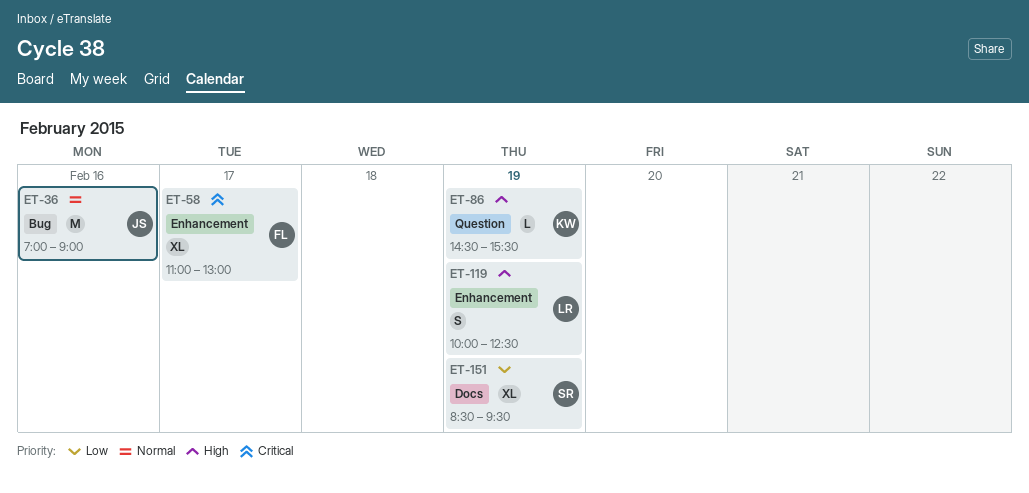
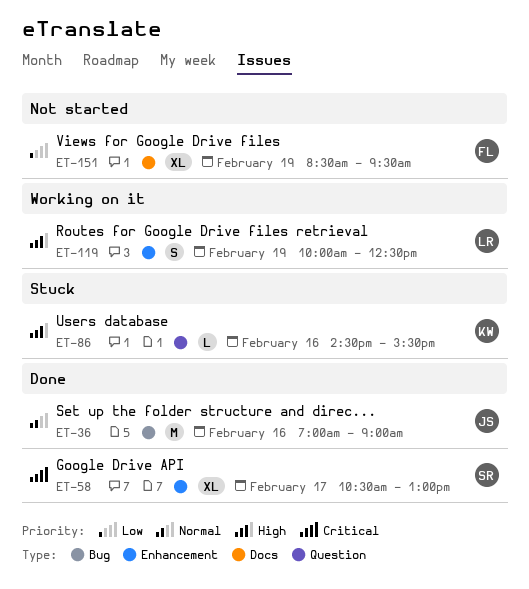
ET-58, owner: FL -> SR
ET-58, begins: 11:00 -> 10:30
ET-86, day: Feb 19 -> Feb 16
ET-151, owner: SR -> FL

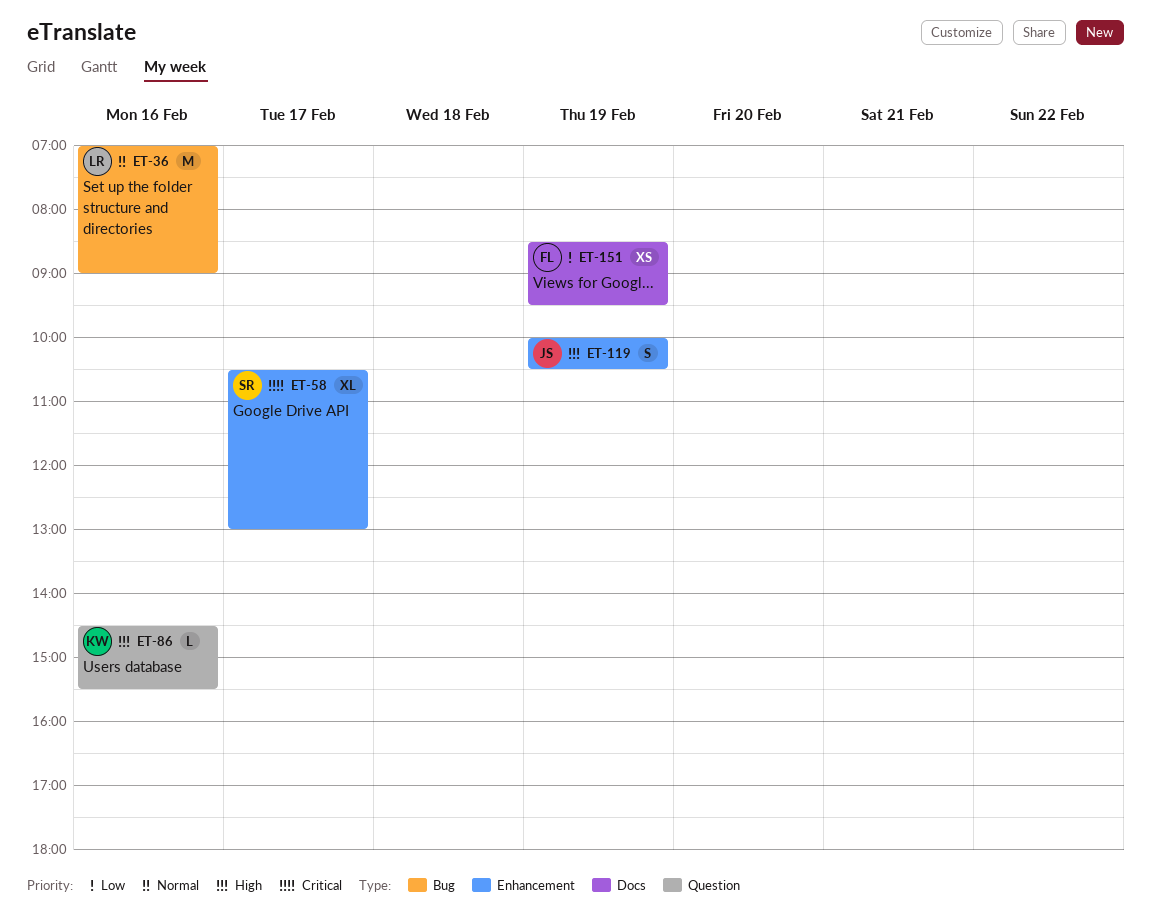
ET-36, owner: JS -> LR
ET-119, owner: LR -> JS
ET-119, ends: 12:30 -> 10:30
ET-151, estimate: XL -> XS

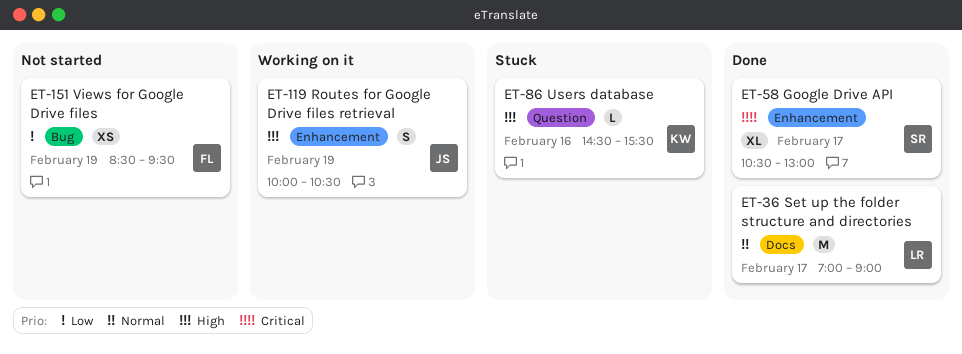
ET-36, label: Bug -> Docs
ET-36, day: Feb 16 -> Feb 17
ET-151, label: Docs -> Bug

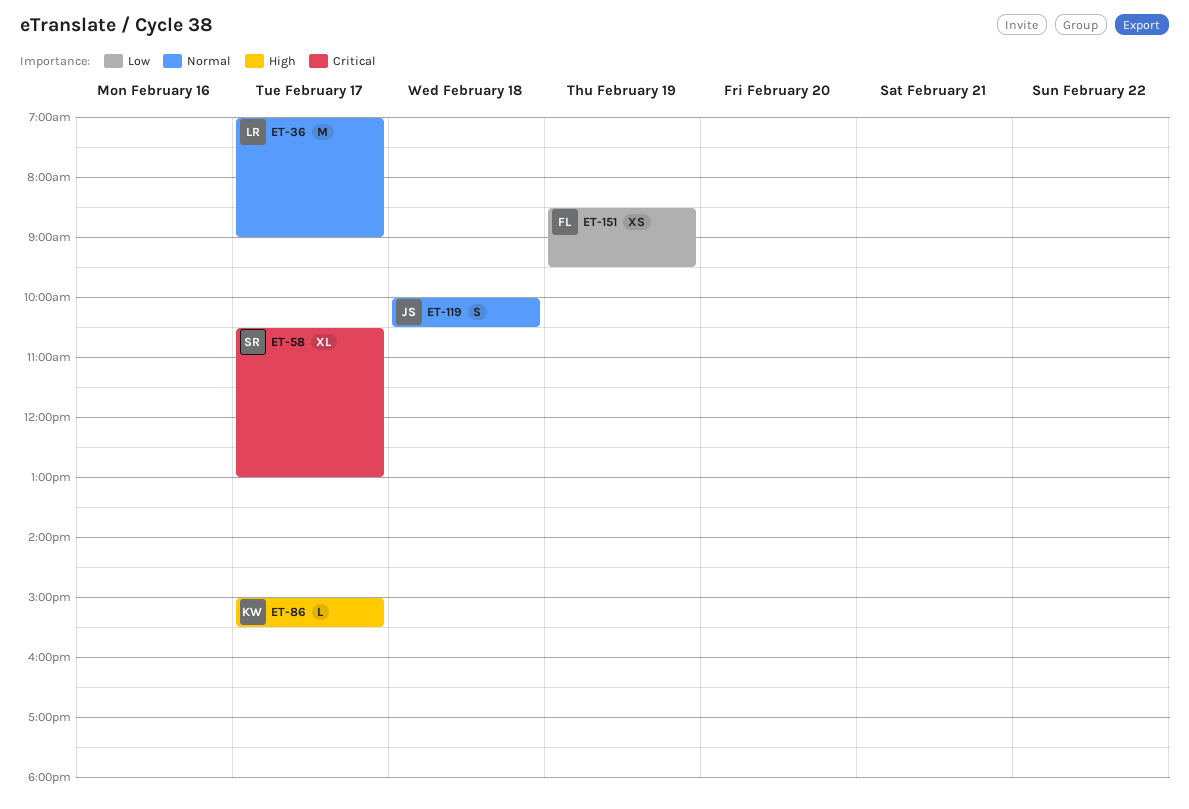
ET-86, day: Feb 16 -> Feb 17
ET-86, begins: 14:30 -> 15:00
ET-119, priority: High -> Normal
ET-119, day: Feb 19 -> Feb 18

